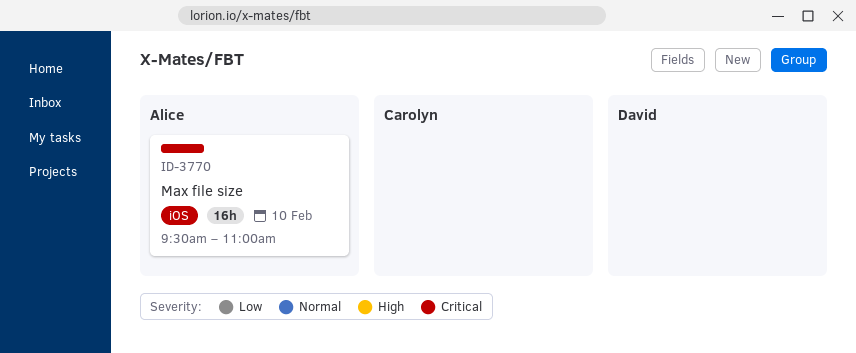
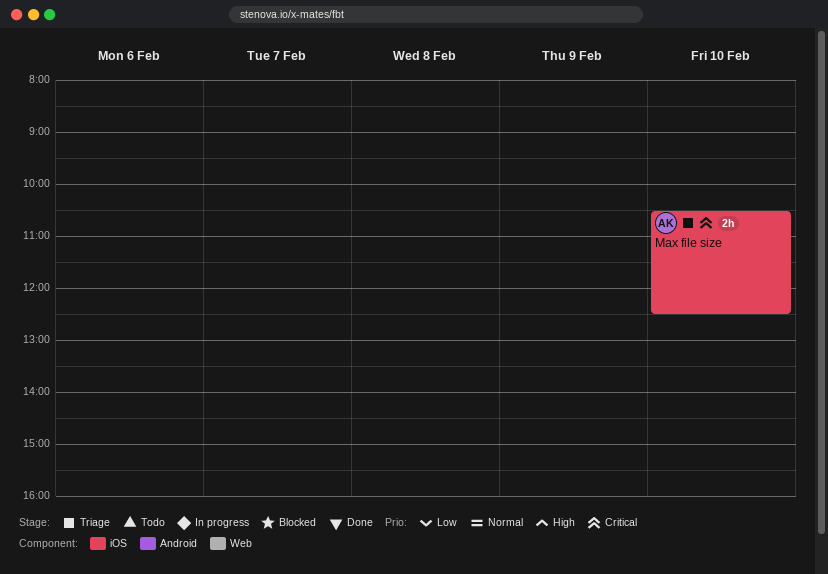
Max file size, estimate: 16h -> 2h
Max file size, begins: 09:30 -> 10:30
Max file size, ends: 11:00 -> 12:30

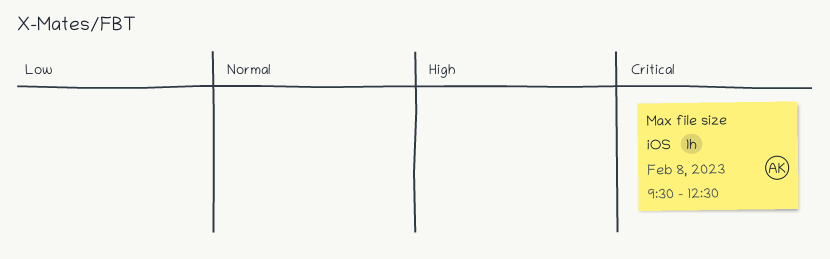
Max file size, estimate: 2h -> 1h
Max file size, day: Feb 10 -> Feb 8
Max file size, begins: 10:30 -> 09:30

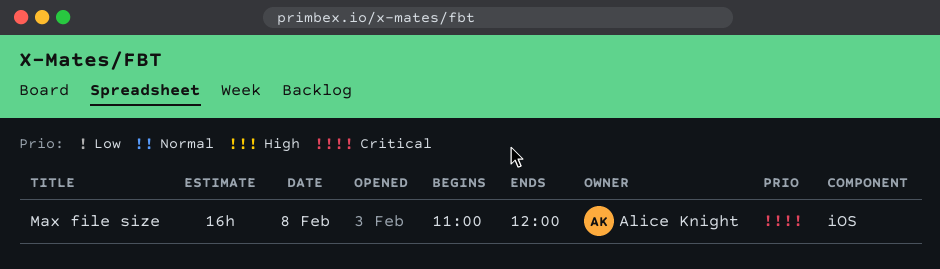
Max file size, estimate: 1h -> 16h
Max file size, begins: 09:30 -> 11:00
Max file size, ends: 12:30 -> 12:00

